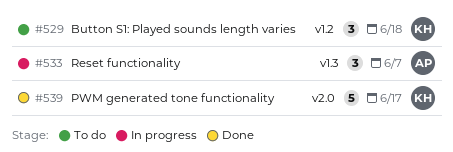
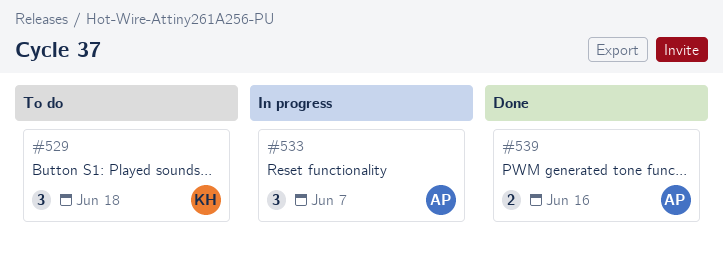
#539, owner: KH -> AP
#539, estimate: 5 -> 2
#539, due: Jun 17 -> Jun 16

